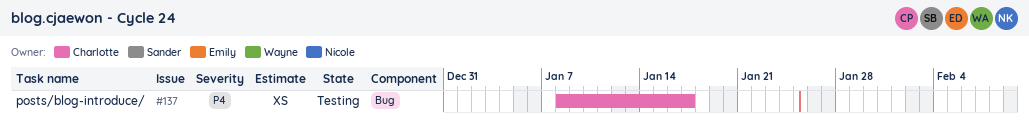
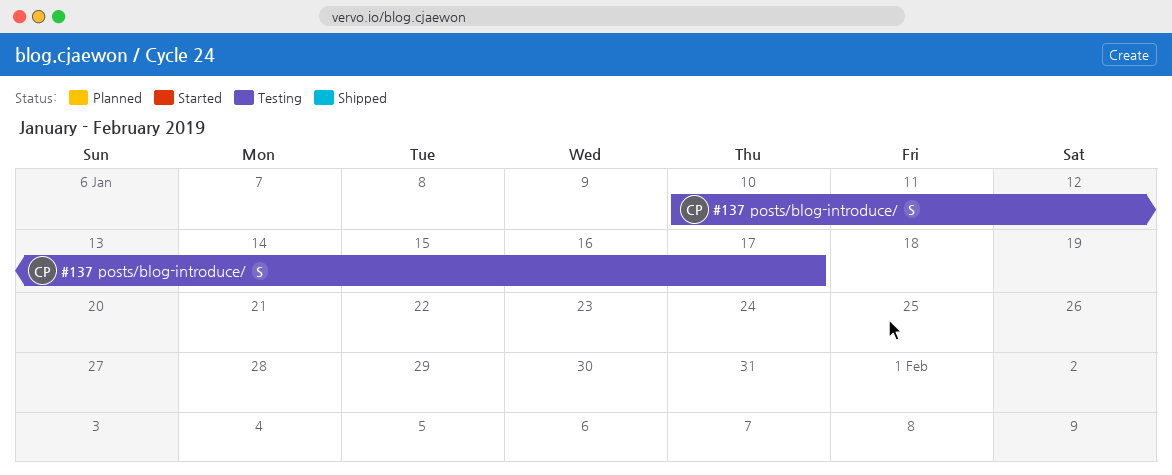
#137, estimate: XS -> S
#137, start: Jan 8 -> Jan 10

